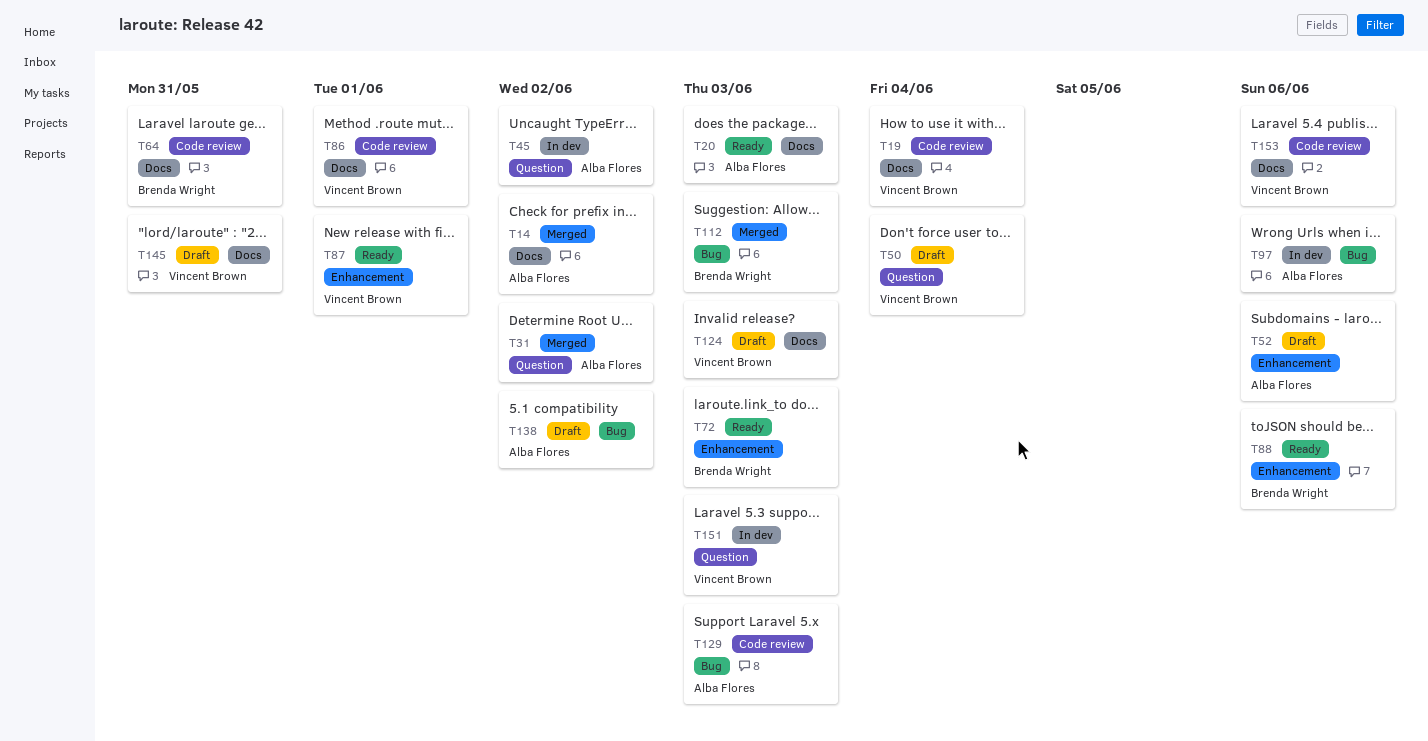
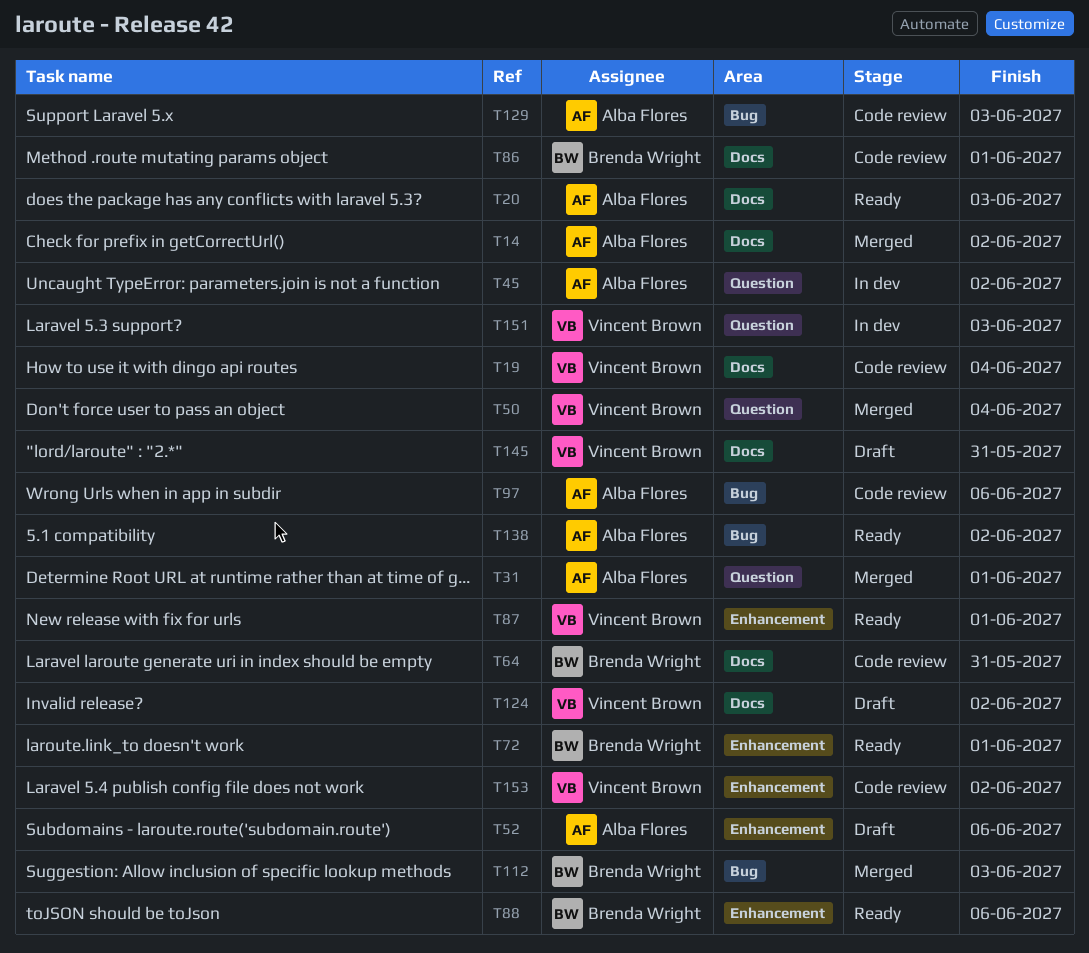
T31, due: Jun 2 -> Jun 1
T50, status: Draft -> Merged
T72, due: Jun 3 -> Jun 1
T86, owner: Vincent Brown -> Brenda Wright
T97, status: In dev -> Code review
T124, due: Jun 3 -> Jun 2
T138, status: Draft -> Ready
T153, label: Docs -> Enhancement
T153, due: Jun 6 -> Jun 2

